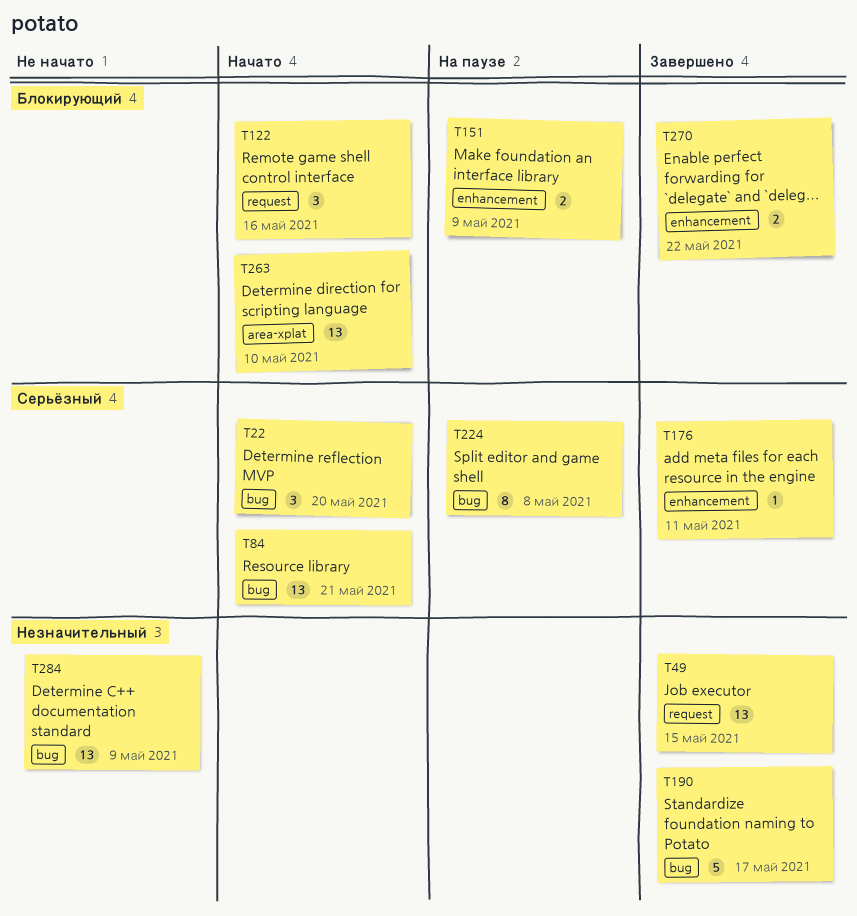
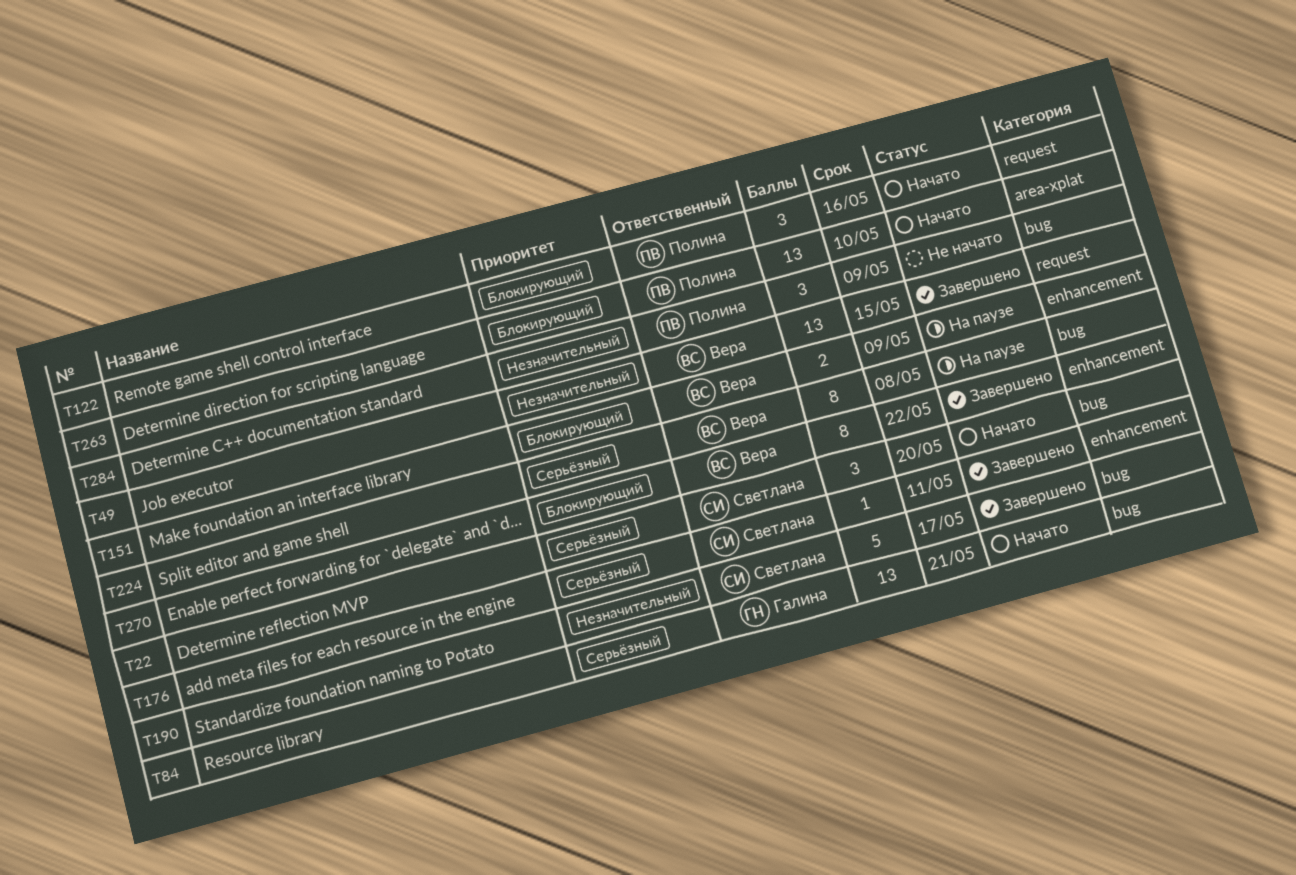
T270, estimate: 2 -> 8
T284, estimate: 13 -> 3

